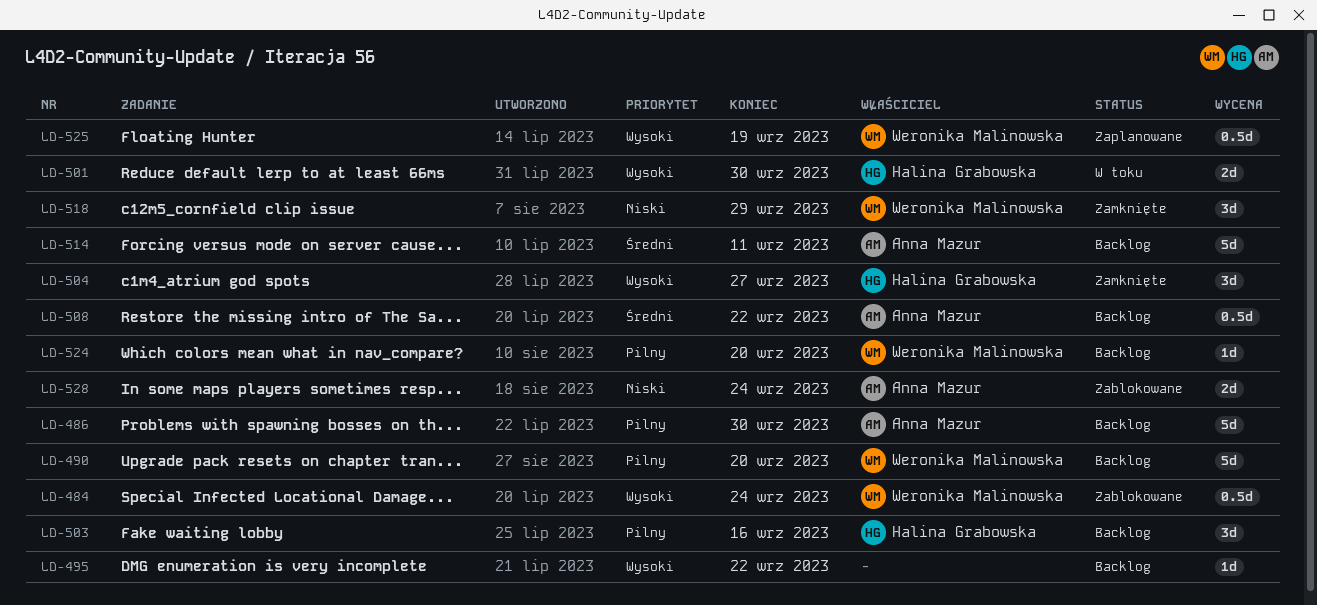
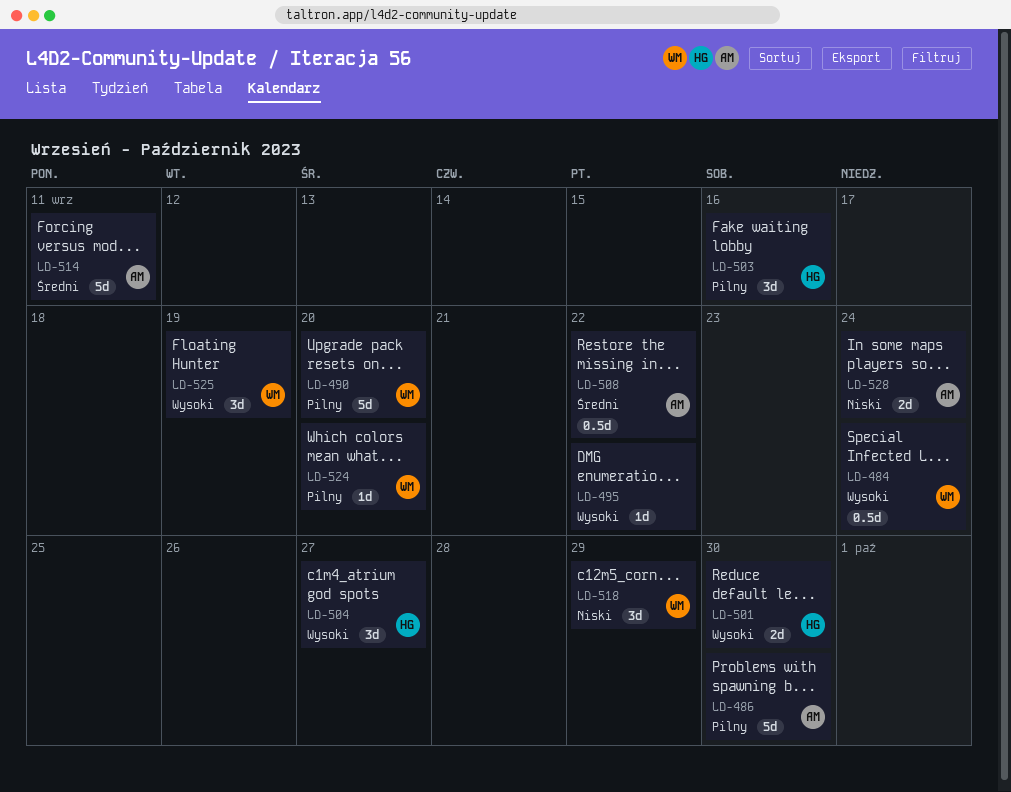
LD-525, estimate: 0.5d -> 3d

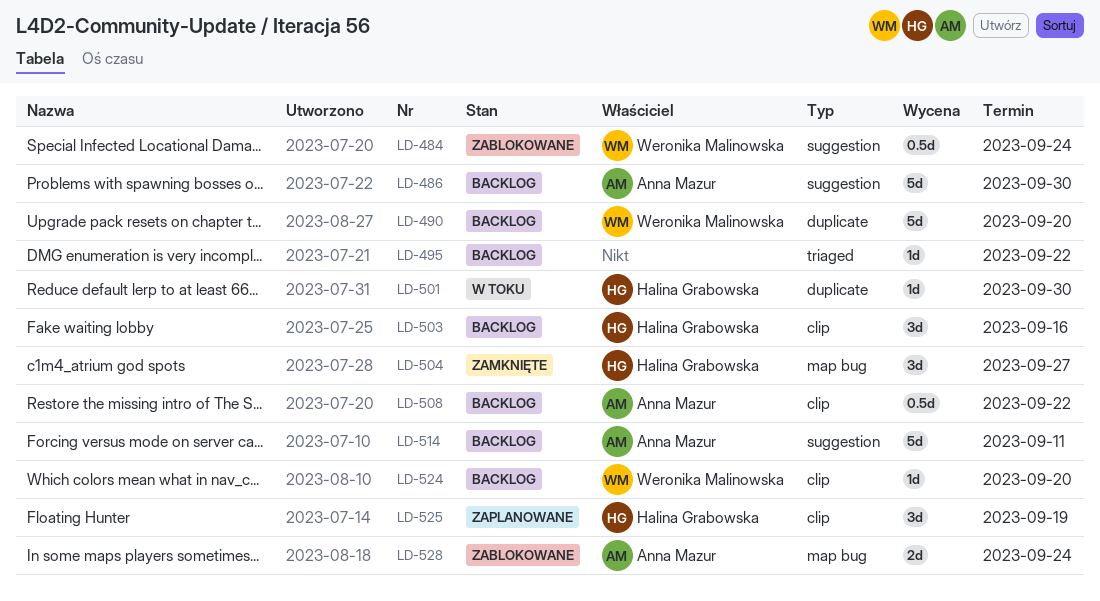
LD-501, estimate: 2d -> 1d
LD-518: present -> none
LD-525, owner: Weronika Malinowska -> Halina Grabowska

